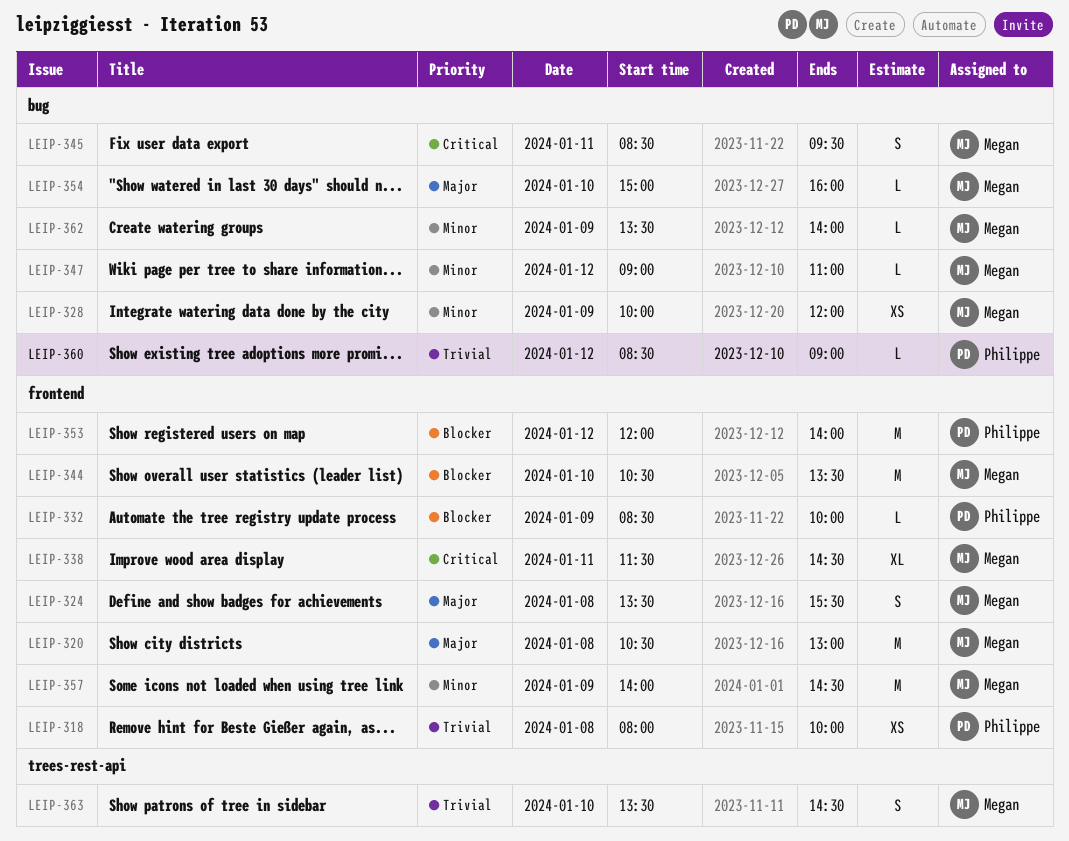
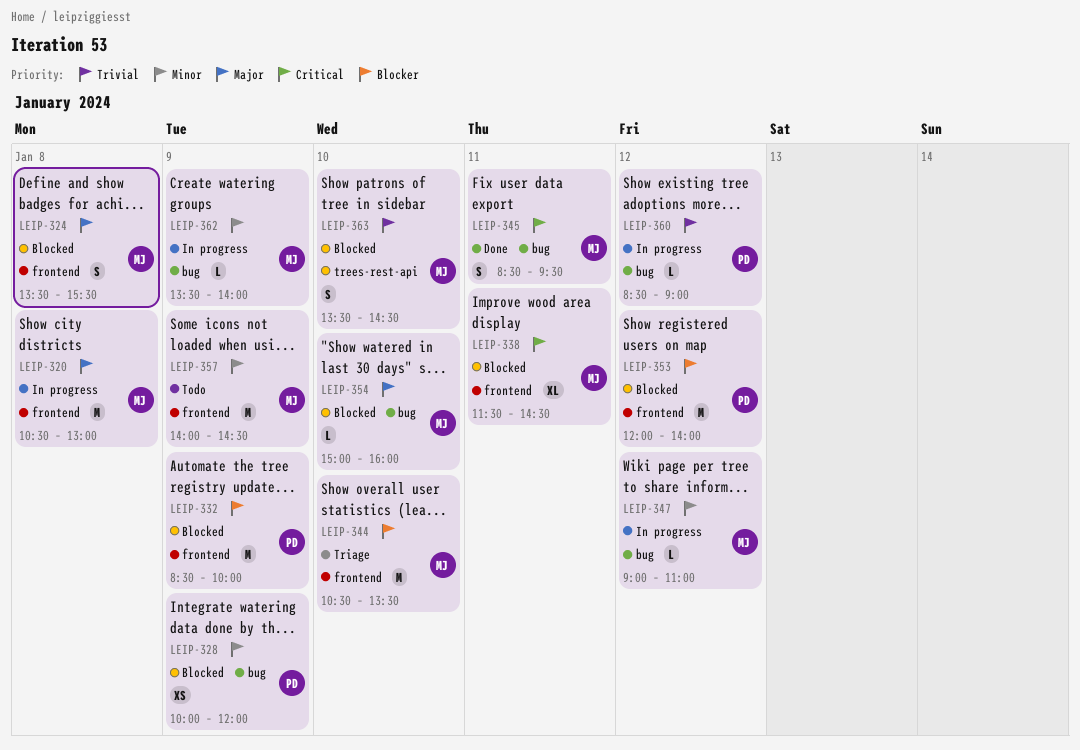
LEIP-318: present -> none
LEIP-328, owner: Megan -> Philippe
LEIP-332, estimate: L -> M

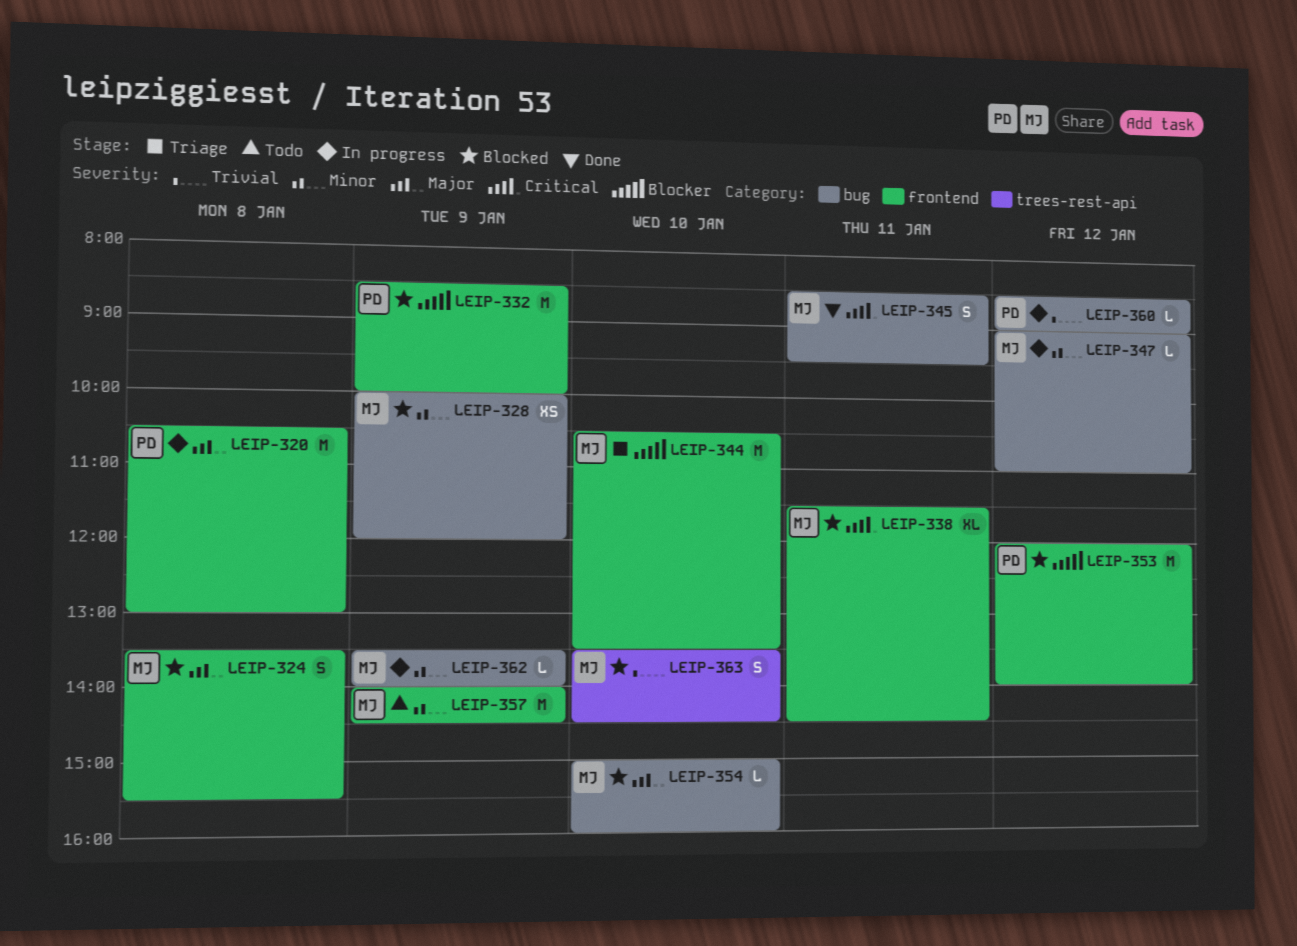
LEIP-320, owner: MJ -> PD
LEIP-328, owner: PD -> MJ

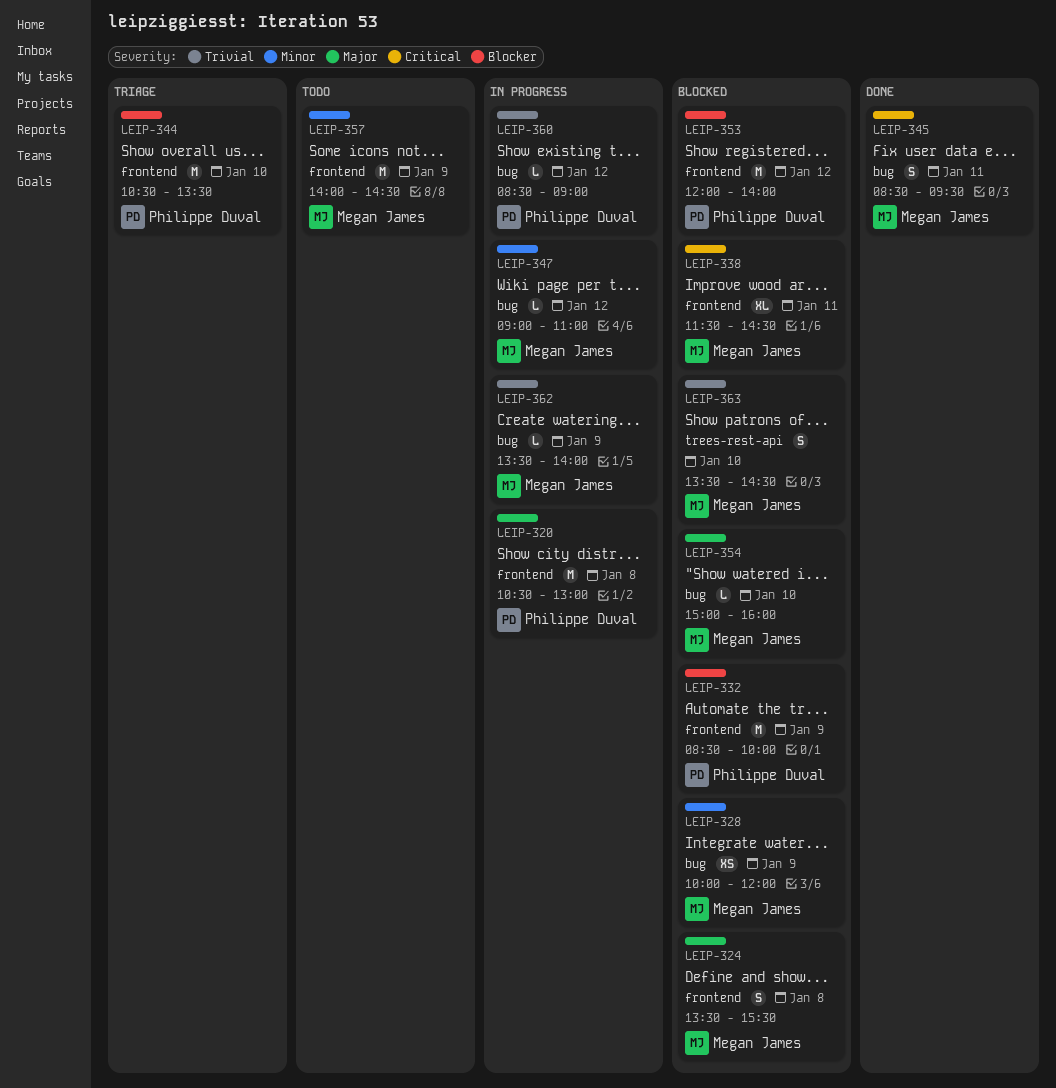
LEIP-344, owner: Megan James -> Philippe Duval
LEIP-362, priority: Minor -> Trivial

